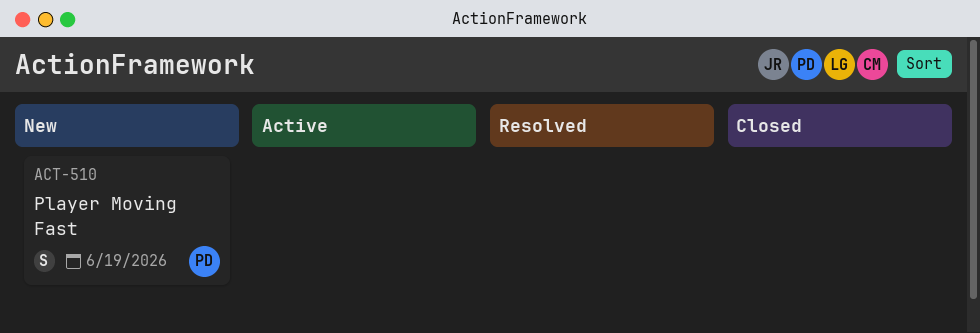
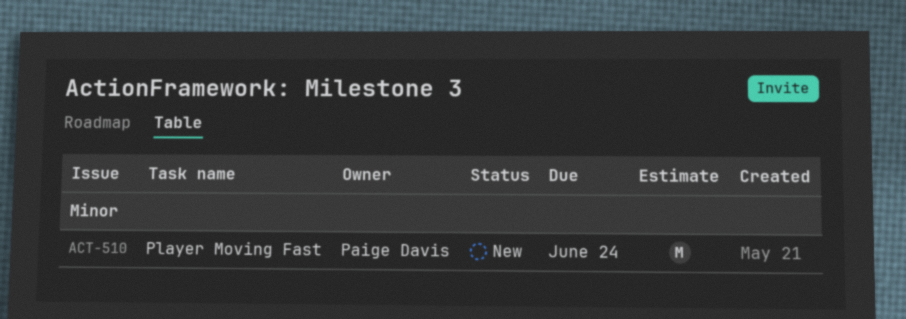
ACT-510, estimate: S -> M
ACT-510, due: Jun 19 -> Jun 24

